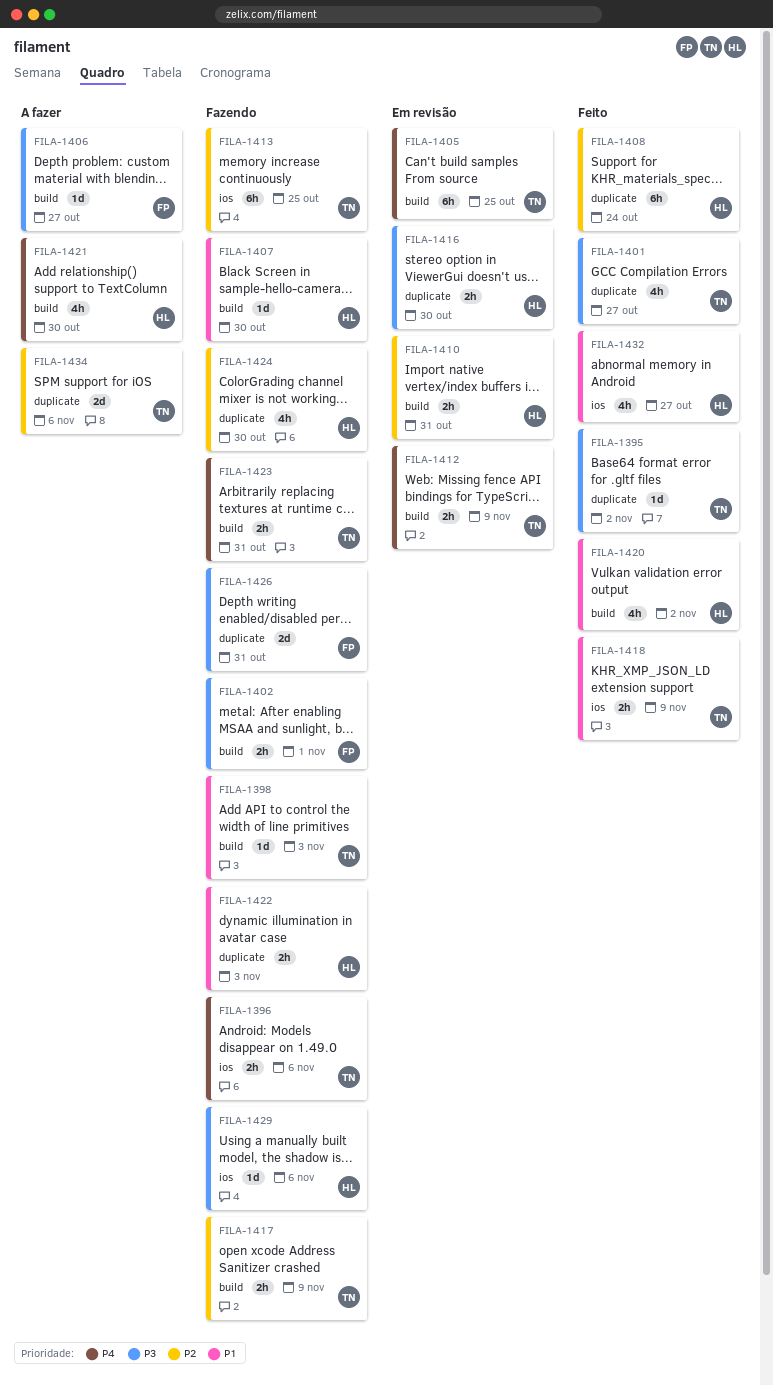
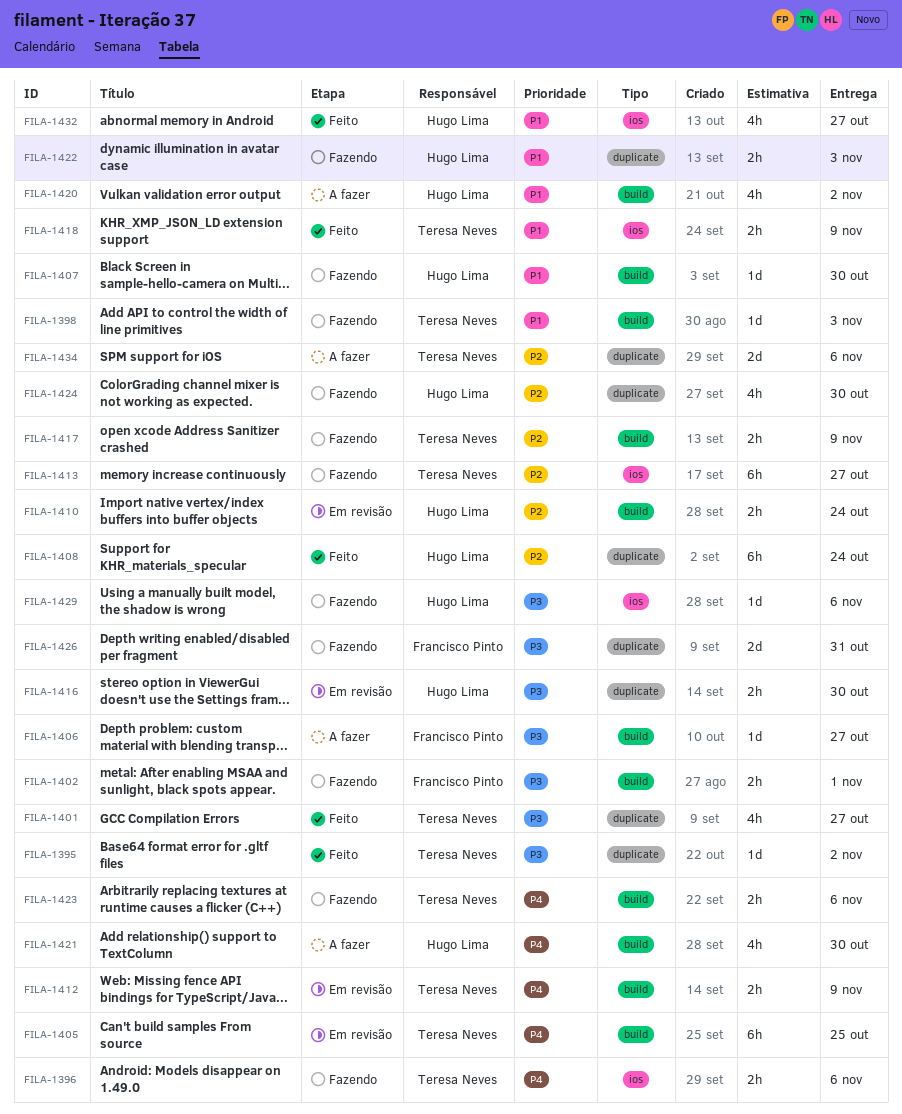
FILA-1410, due: Oct 31 -> Oct 24
FILA-1413, due: Oct 25 -> Oct 27
FILA-1420, status: Feito -> A fazer
FILA-1423, due: Oct 31 -> Nov 6

